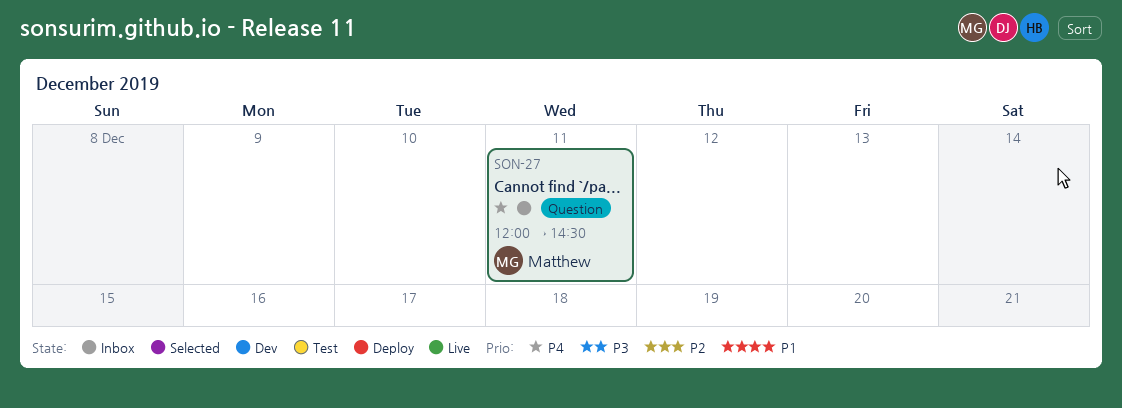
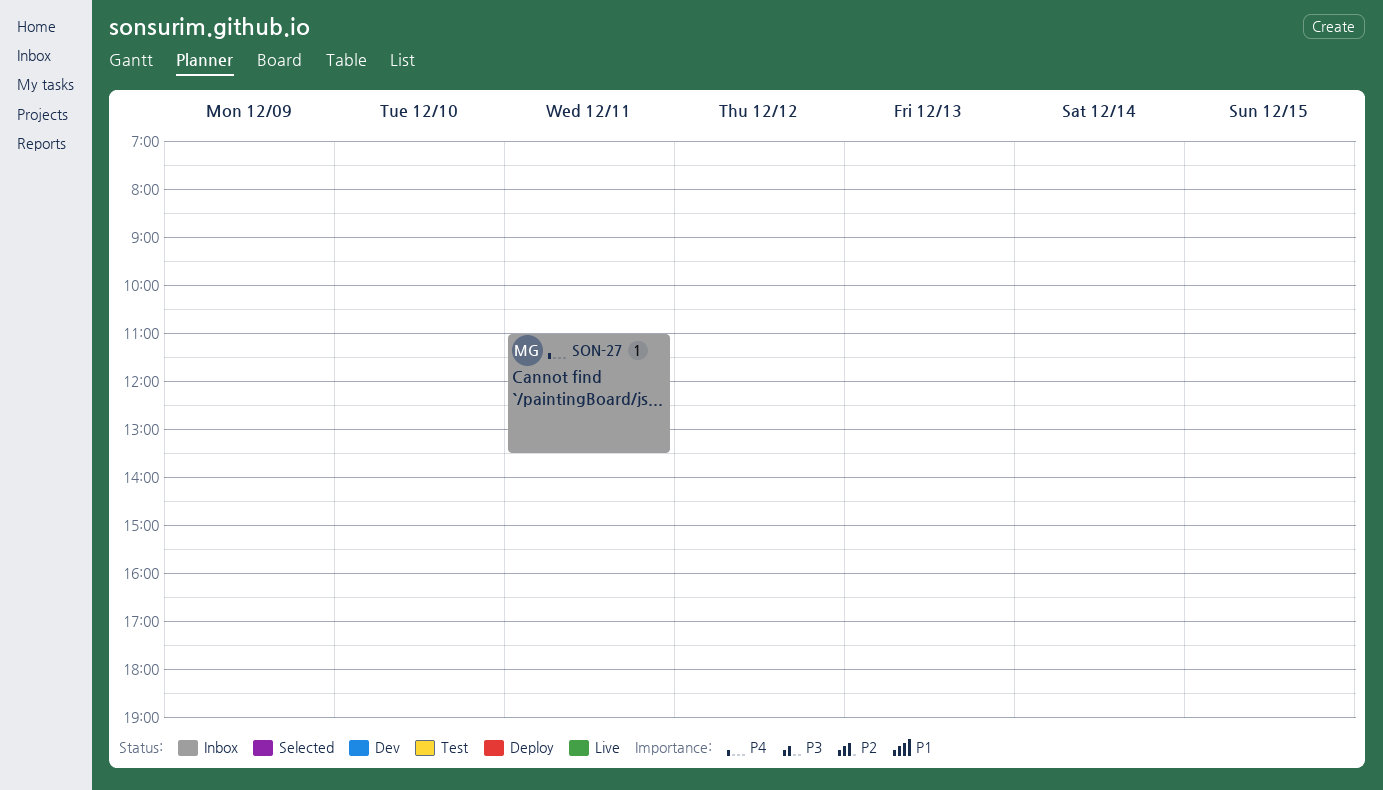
SON-27, begins: 12:00 -> 11:00
SON-27, ends: 14:30 -> 13:30

